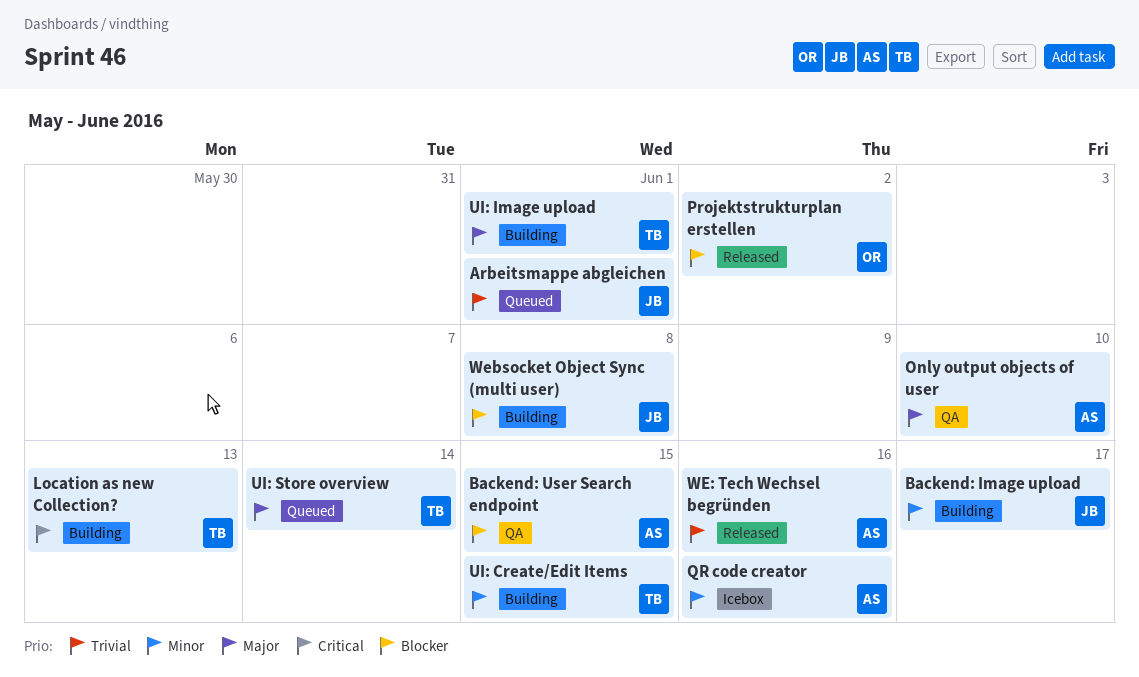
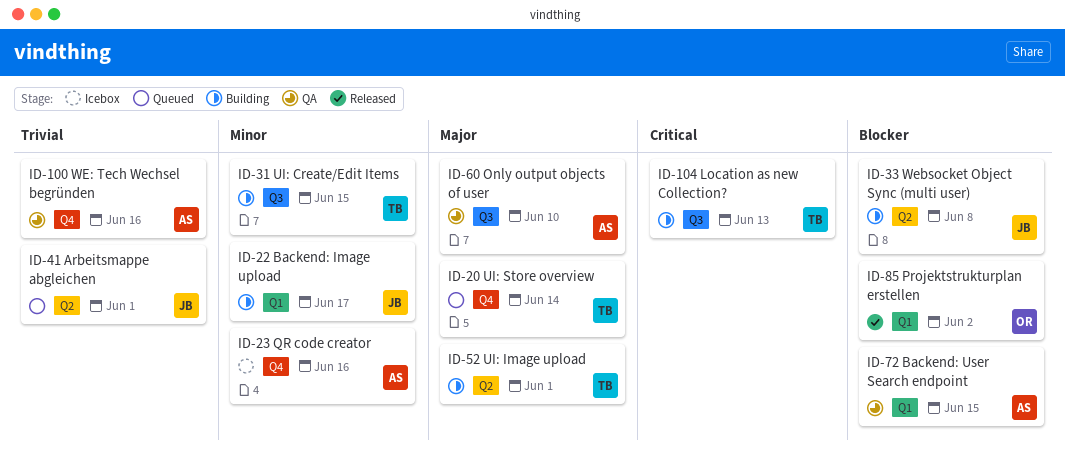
WE: Tech Wechsel begründen, status: Released -> QA

